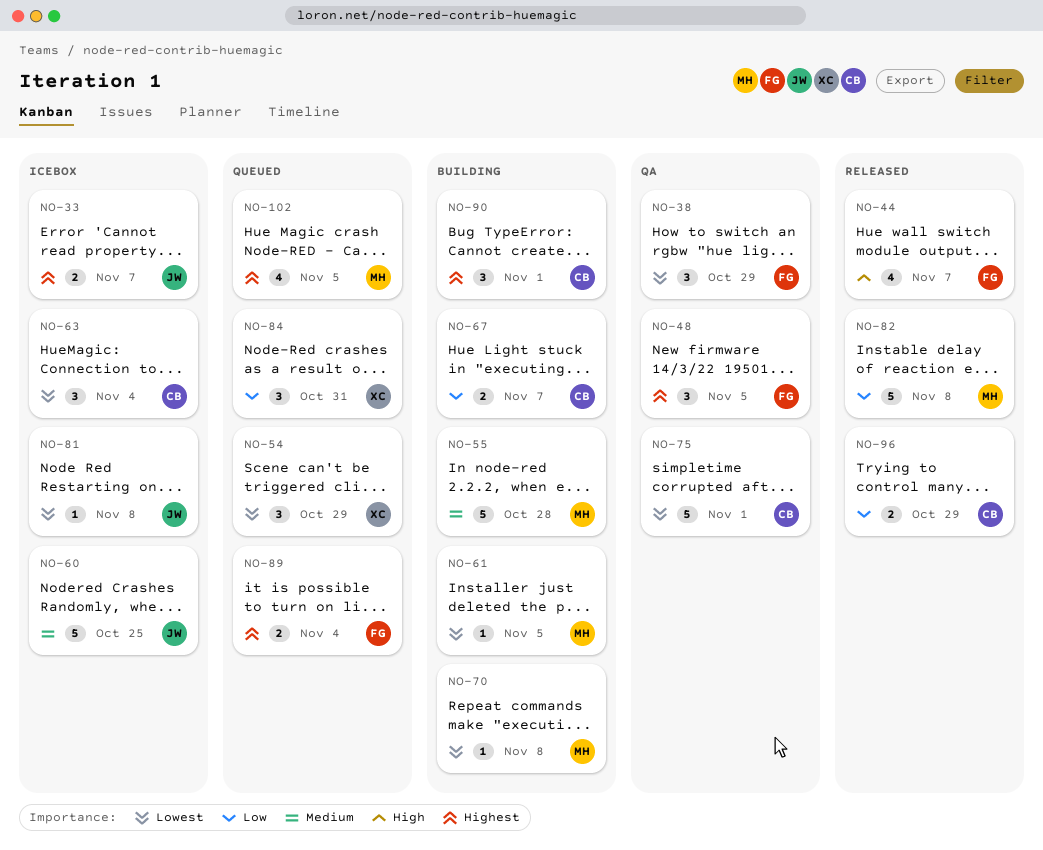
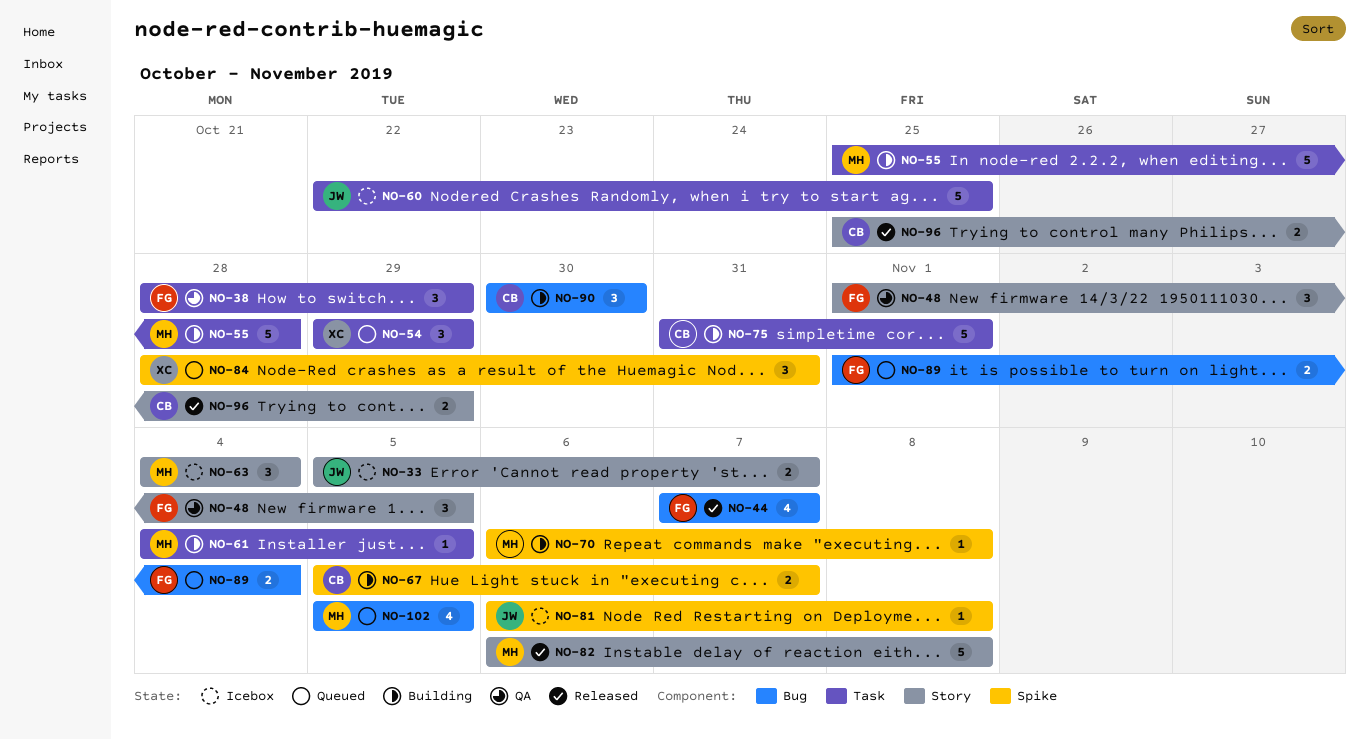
NO-63, owner: CB -> MH
NO-75, status: QA -> Building
NO-90, due: Nov 1 -> Oct 30

